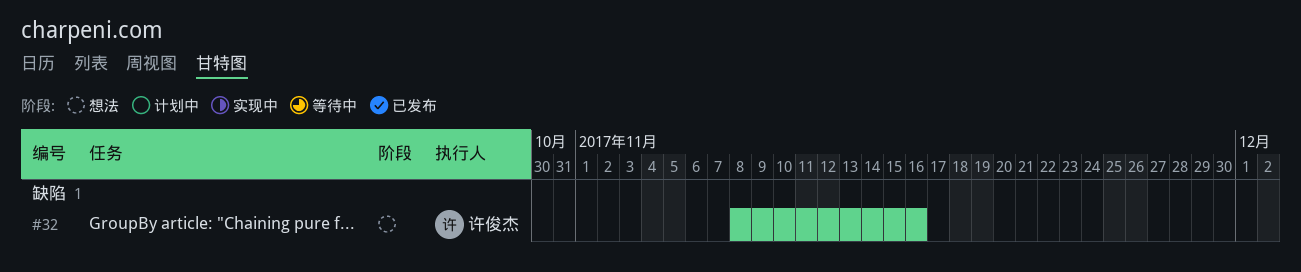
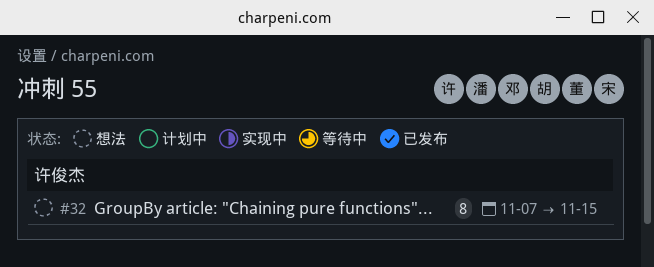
#32, start: Nov 8 -> Nov 7
#32, due: Nov 16 -> Nov 15

